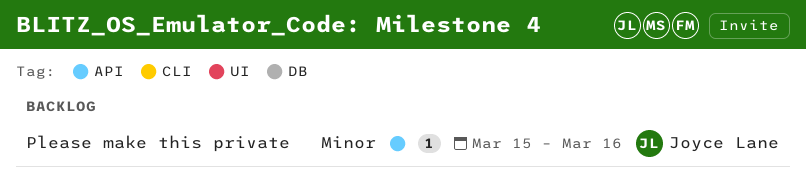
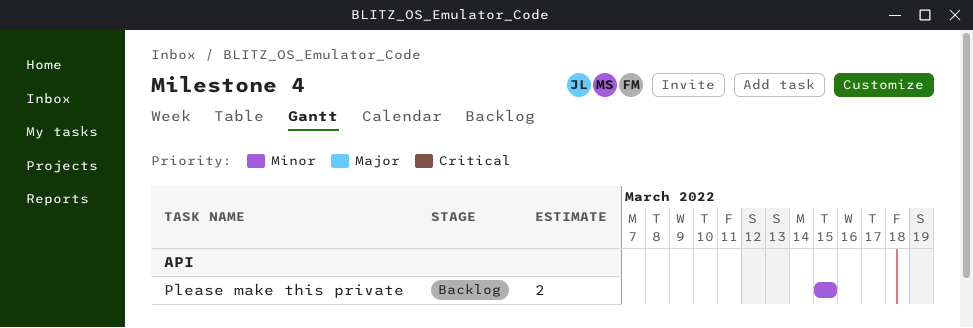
Please make this private, estimate: 1 -> 2
Please make this private, due: Mar 16 -> Mar 15

